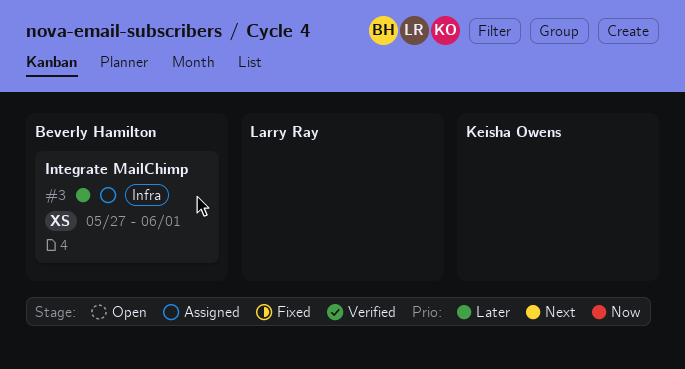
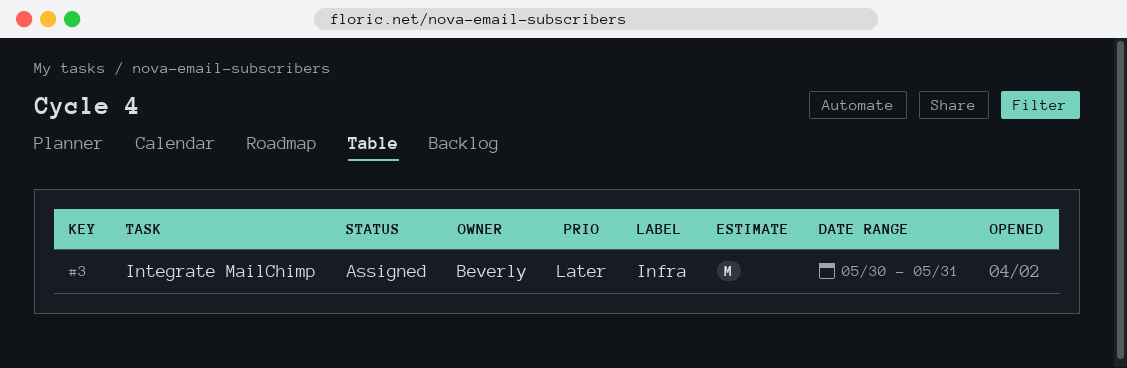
#3, estimate: XS -> M
#3, start: May 27 -> May 30
#3, due: Jun 1 -> May 31

